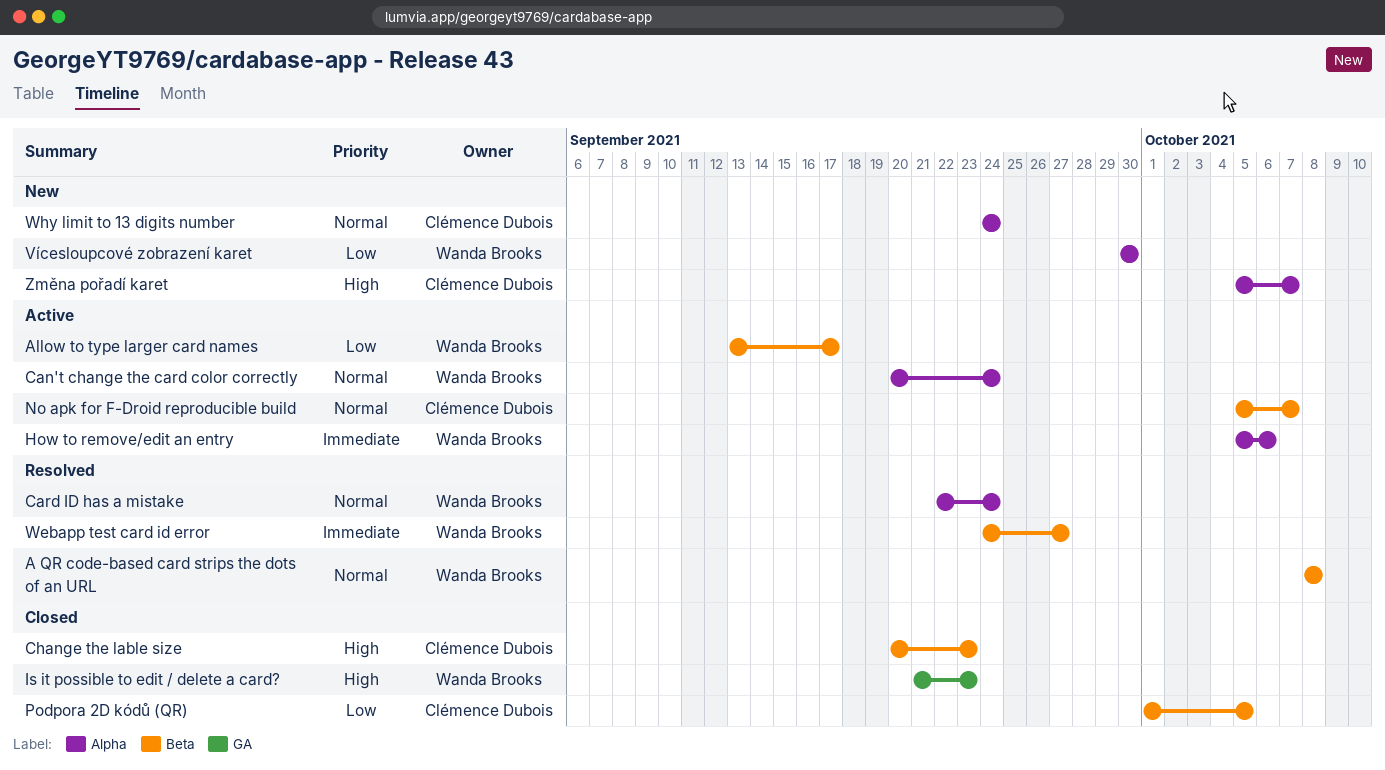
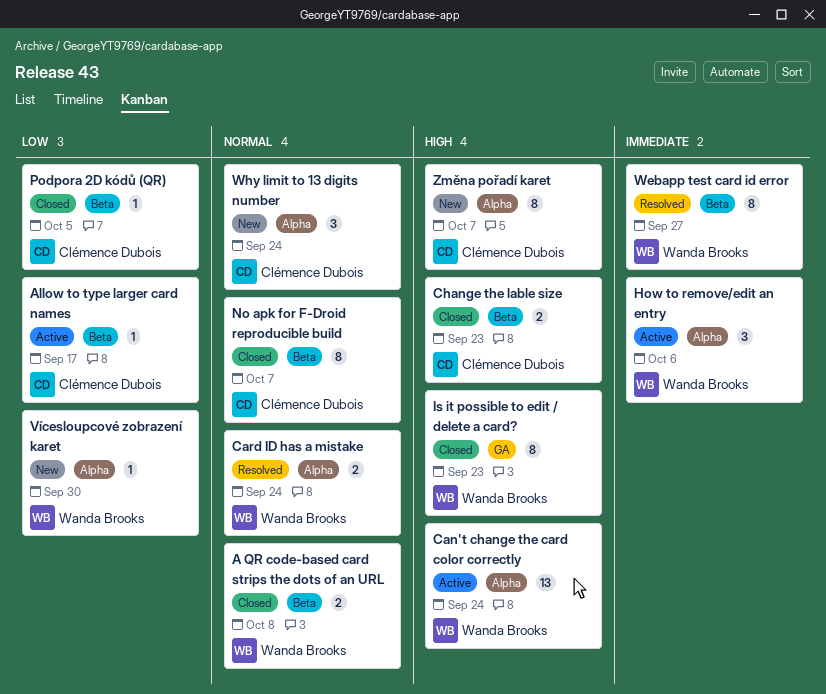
A QR code-based card strips the dots of an URL, status: Resolved -> Closed
Allow to type larger card names, owner: Wanda Brooks -> Clémence Dubois
Can't change the card color correctly, priority: Normal -> High
No apk for F-Droid reproducible build, status: Active -> Closed

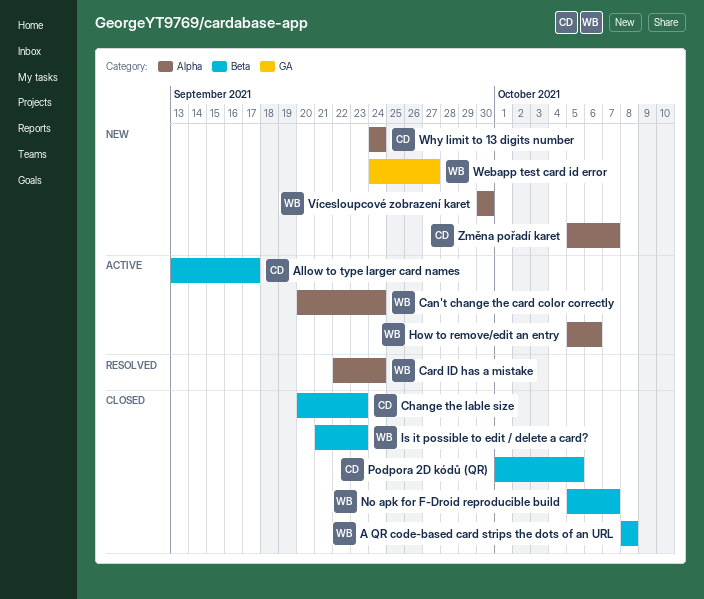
Is it possible to edit / delete a card?, label: GA -> Beta
No apk for F-Droid reproducible build, owner: Clémence Dubois -> Wanda Brooks
Webapp test card id error, status: Resolved -> New
Webapp test card id error, label: Beta -> GA

